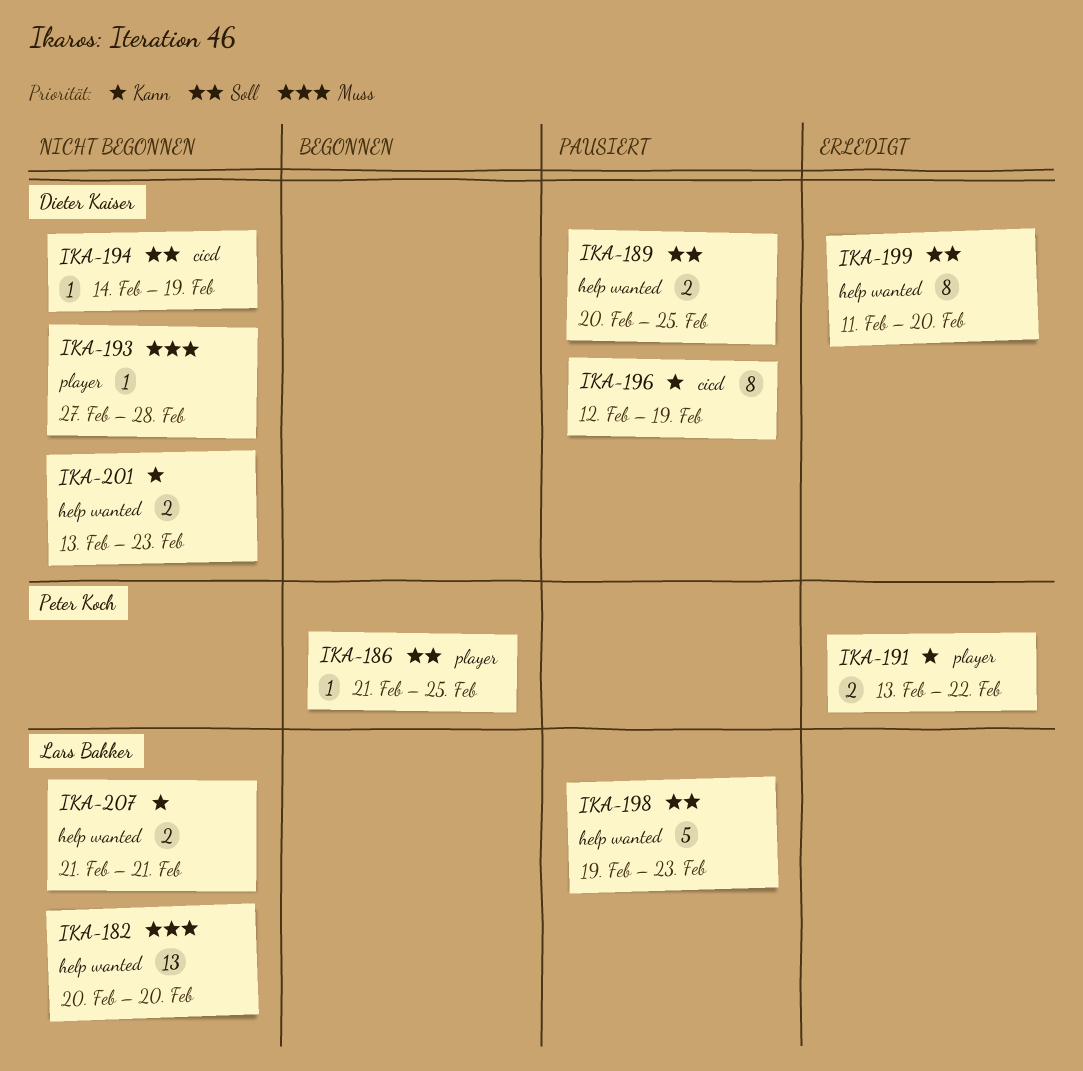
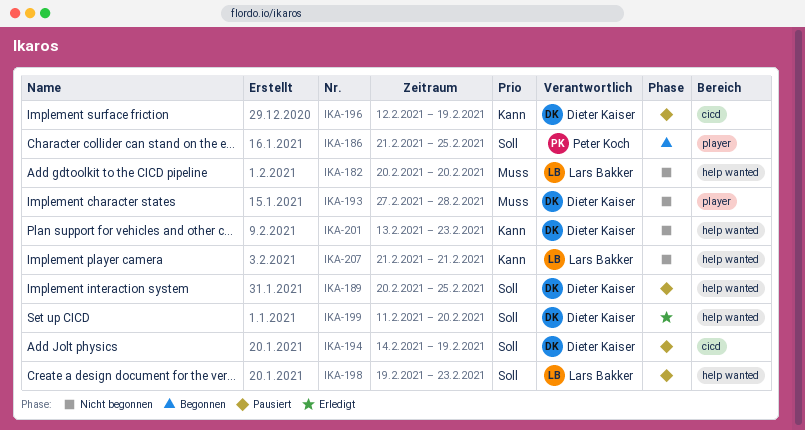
IKA-191: present -> none
IKA-194, status: Nicht begonnen -> Pausiert

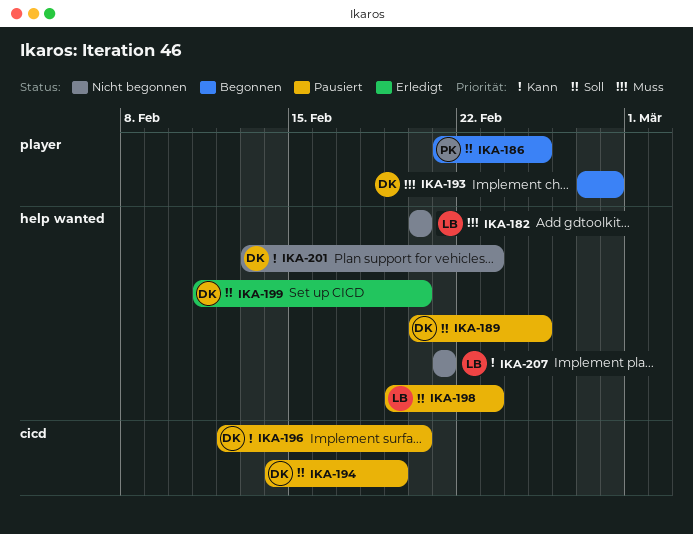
IKA-193, status: Nicht begonnen -> Begonnen
IKA-196, due: Feb 19 -> Feb 20

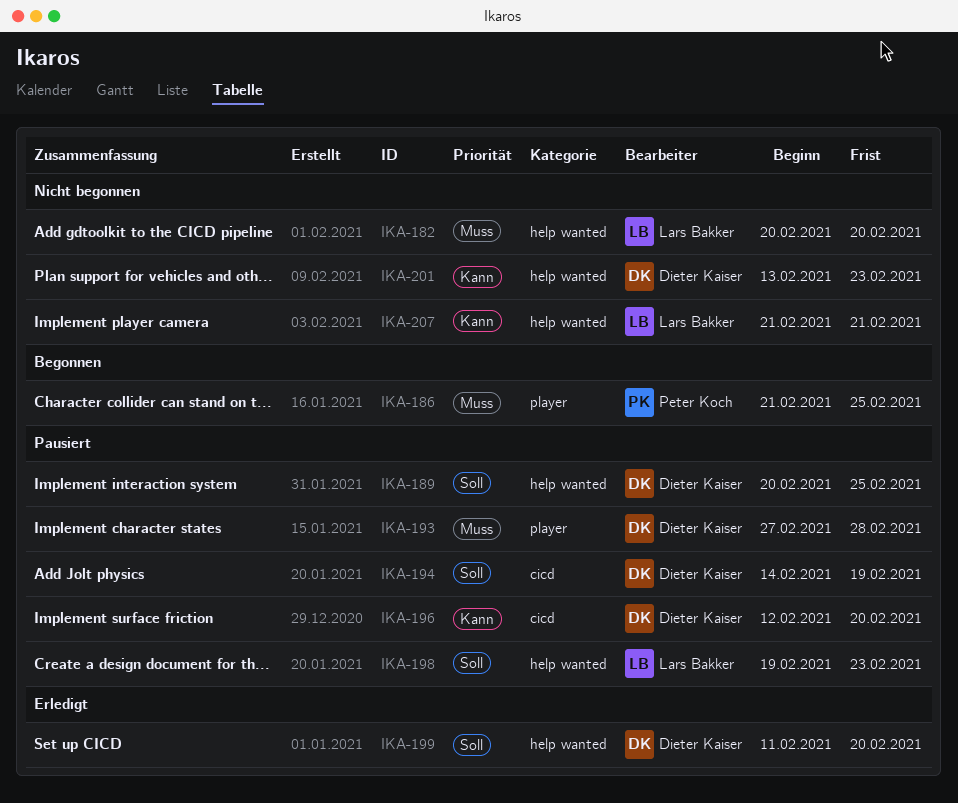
IKA-186, priority: Soll -> Muss
IKA-193, status: Begonnen -> Pausiert

